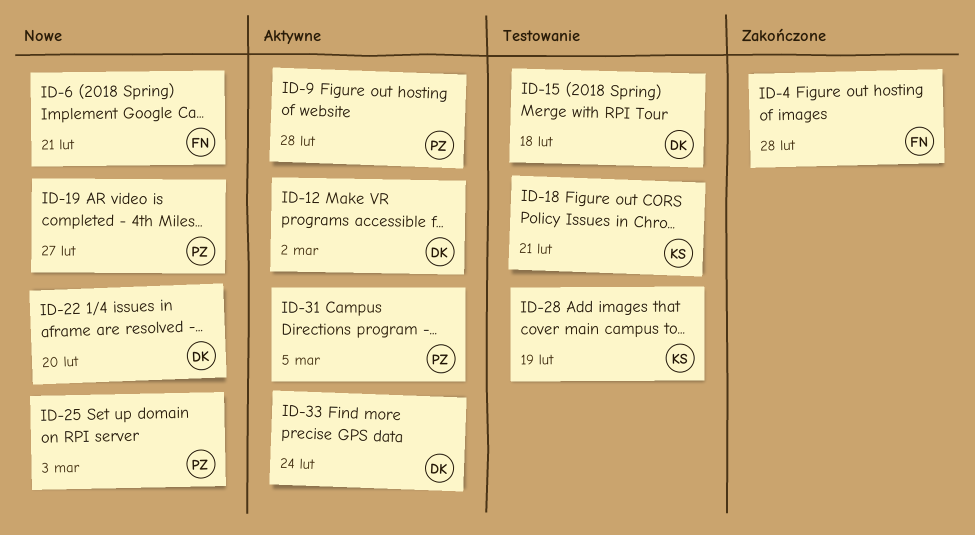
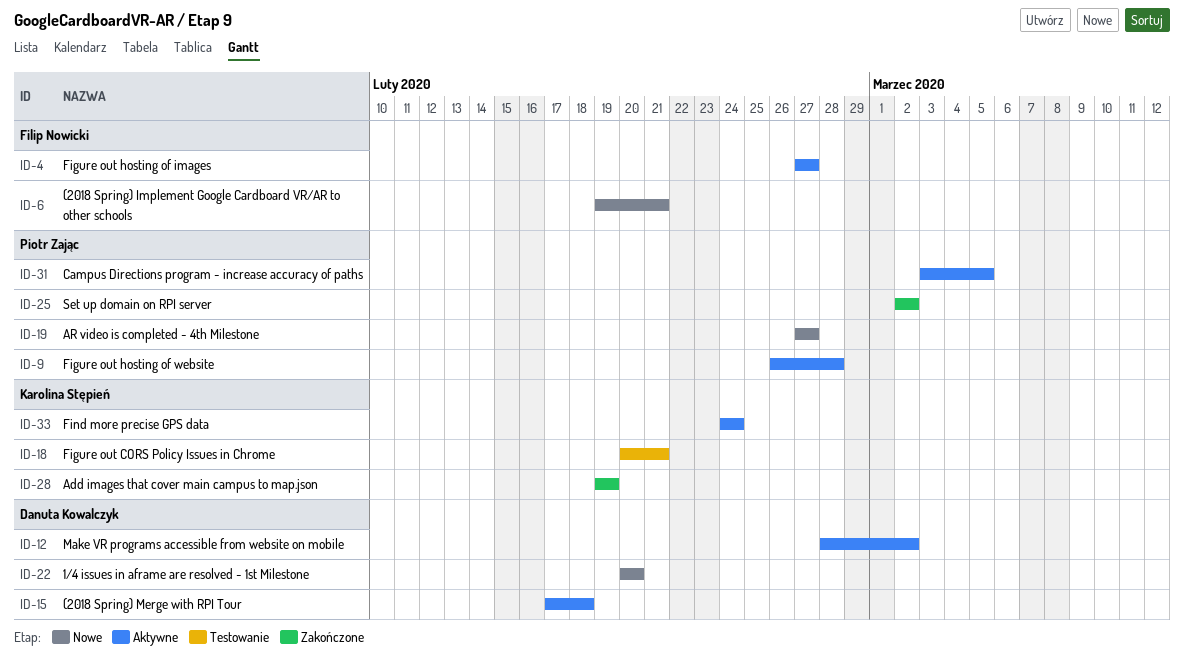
ID-4, status: Zakończone -> Aktywne
ID-4, due: Feb 28 -> Feb 27
ID-15, status: Testowanie -> Aktywne
ID-25, status: Nowe -> Zakończone
ID-25, due: Mar 3 -> Mar 2
ID-28, status: Testowanie -> Zakończone
ID-33, owner: Danuta Kowalczyk -> Karolina Stępień

